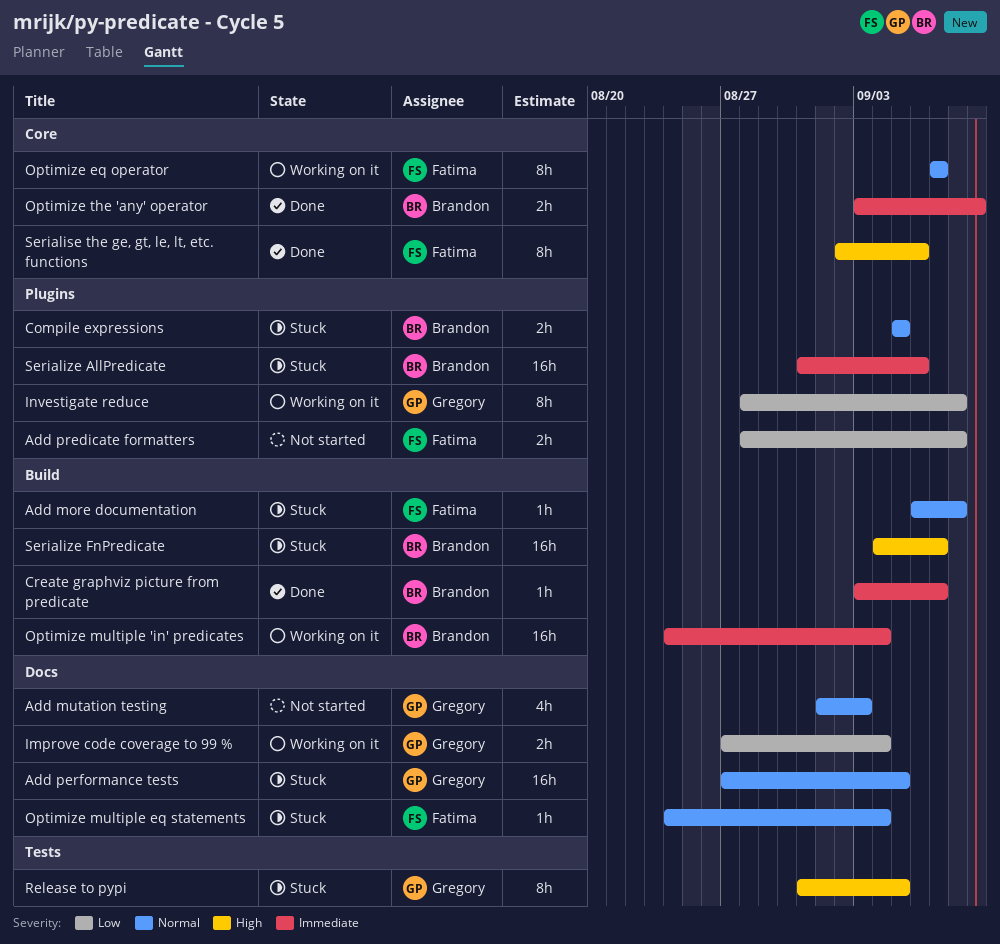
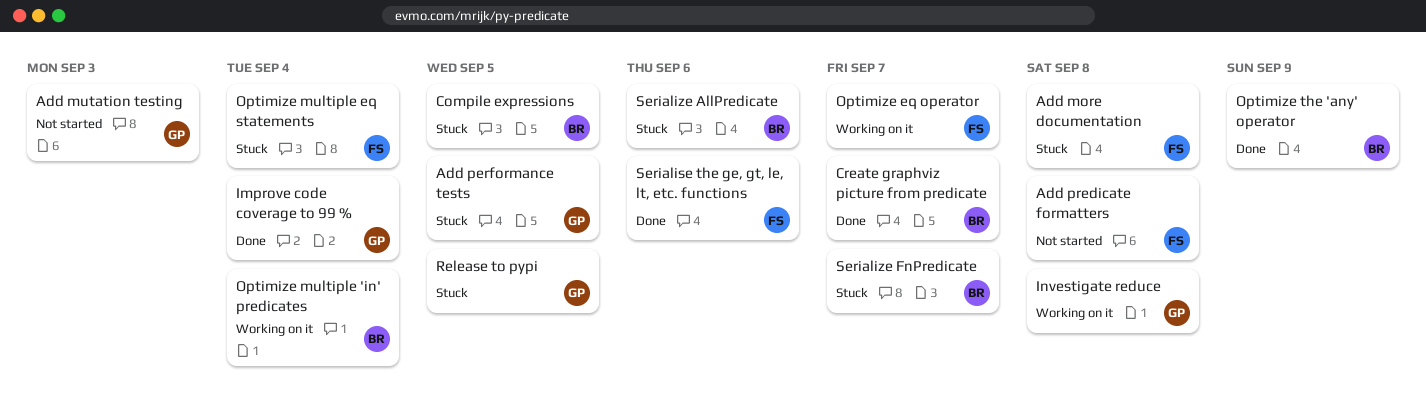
Improve code coverage to 99 %, status: Working on it -> Done

